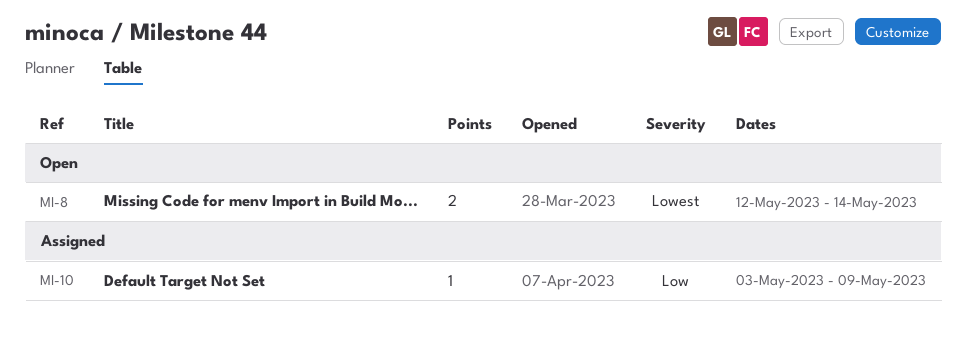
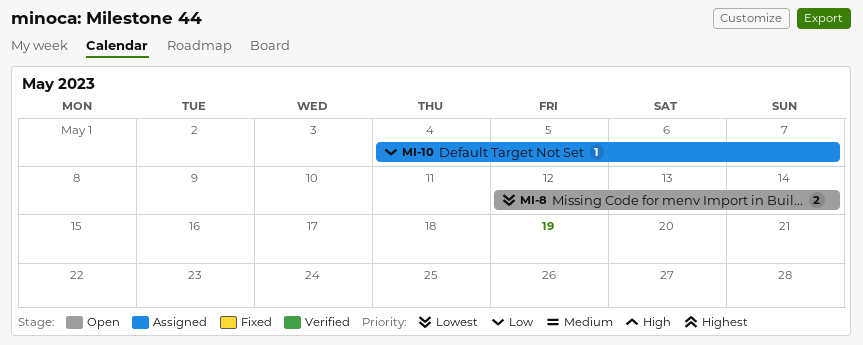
MI-10, start: May 3 -> May 4
MI-10, due: May 9 -> May 7

